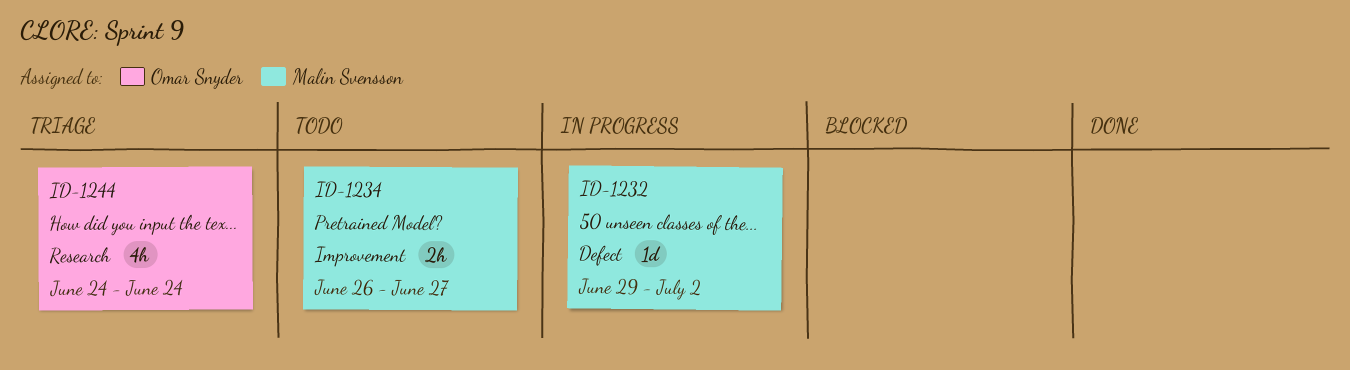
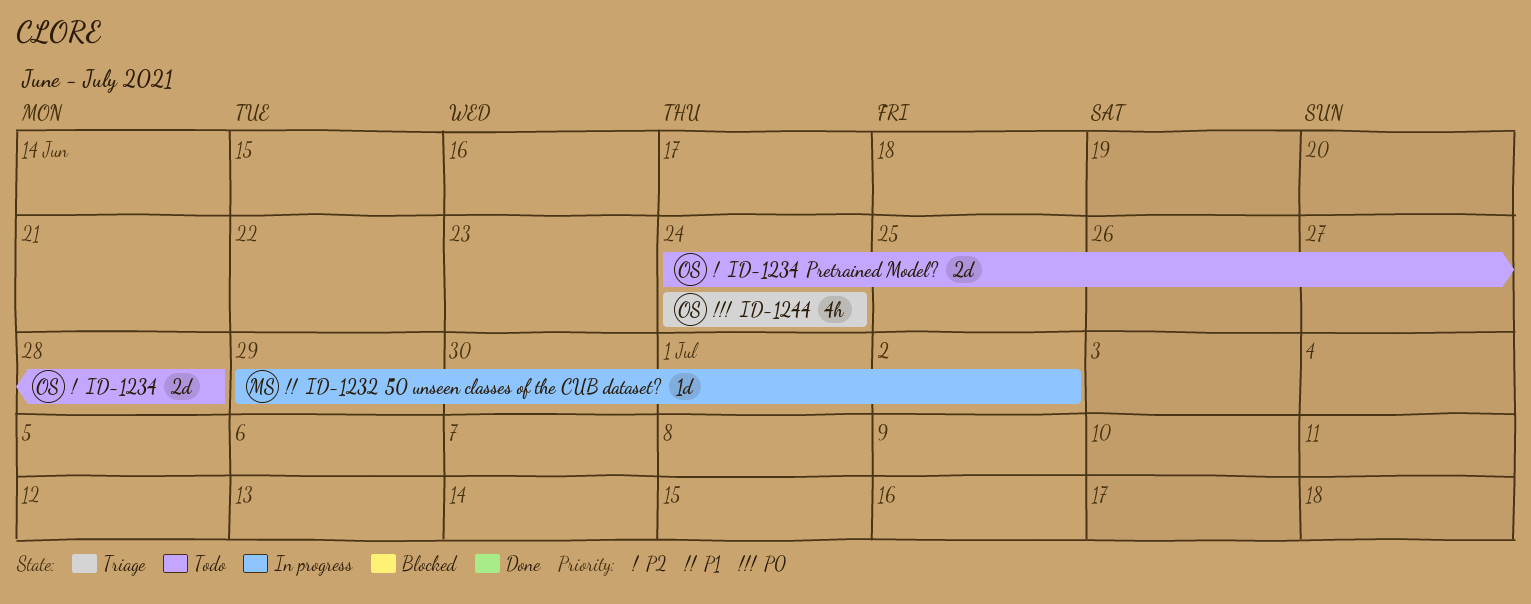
ID-1234, owner: Malin Svensson -> Omar Snyder
ID-1234, estimate: 2h -> 2d
ID-1234, start: Jun 26 -> Jun 24
ID-1234, due: Jun 27 -> Jun 28

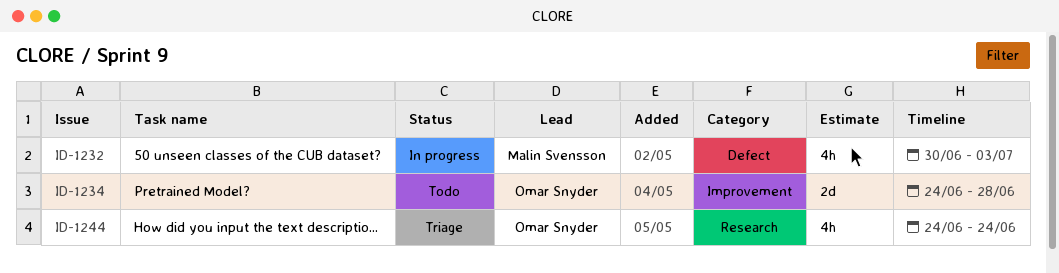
ID-1232, estimate: 1d -> 4h
ID-1232, start: Jun 29 -> Jun 30
ID-1232, due: Jul 2 -> Jul 3

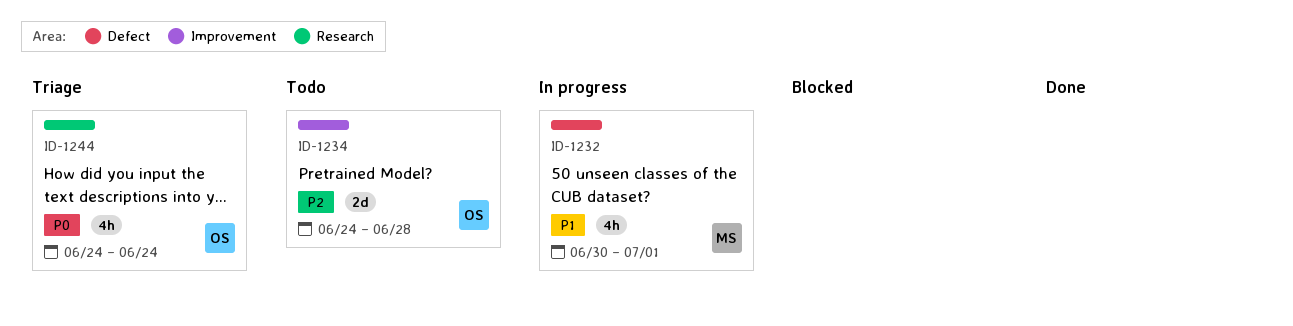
ID-1232, due: Jul 3 -> Jul 1

